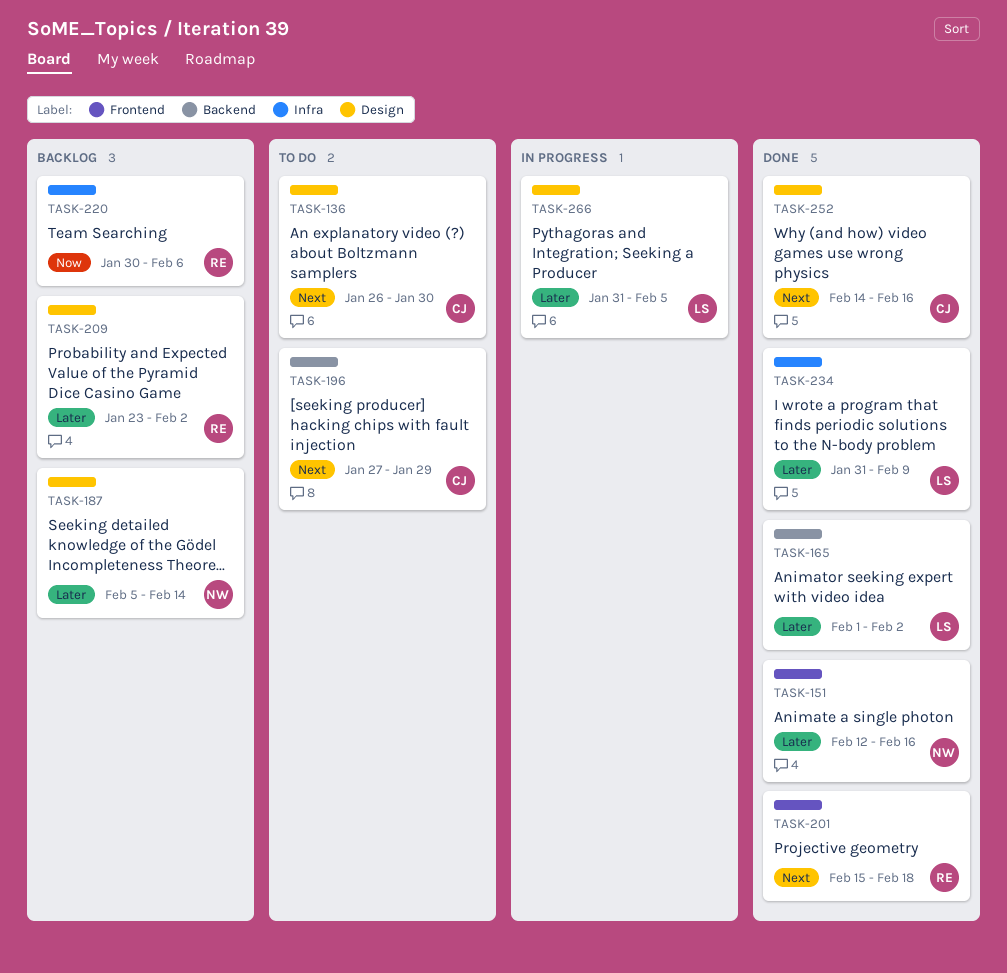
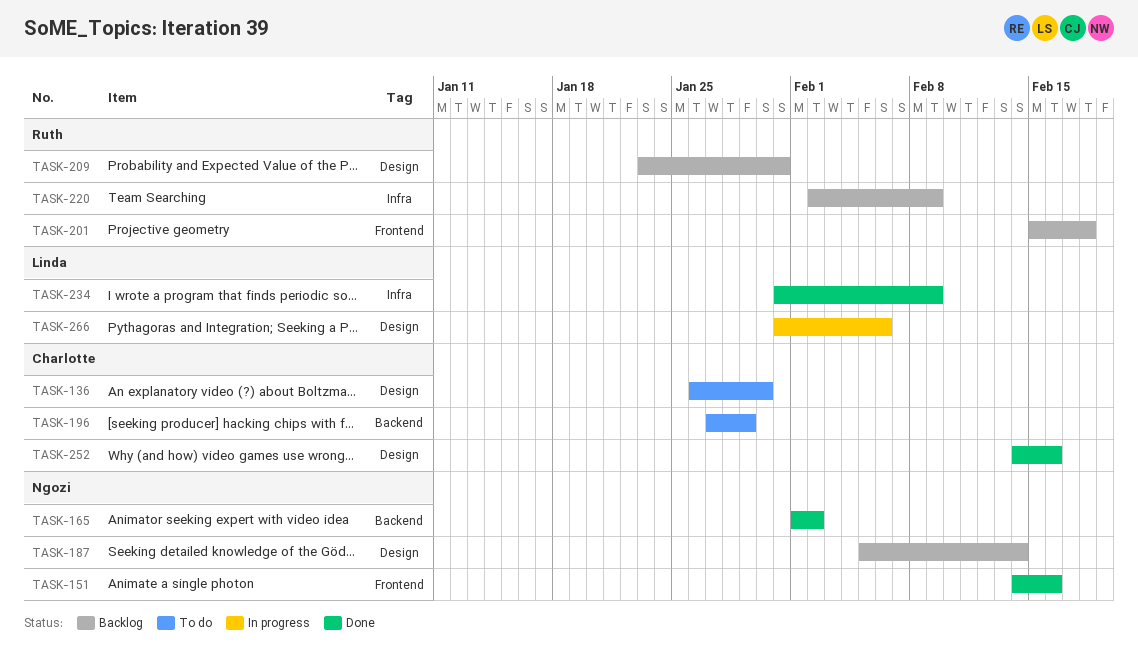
TASK-151, start: Feb 12 -> Feb 14
TASK-165, owner: Linda -> Ngozi
TASK-201, status: Done -> Backlog
TASK-209, due: Feb 2 -> Jan 31
TASK-220, start: Jan 30 -> Feb 2
TASK-220, due: Feb 6 -> Feb 9
TASK-266, due: Feb 5 -> Feb 6

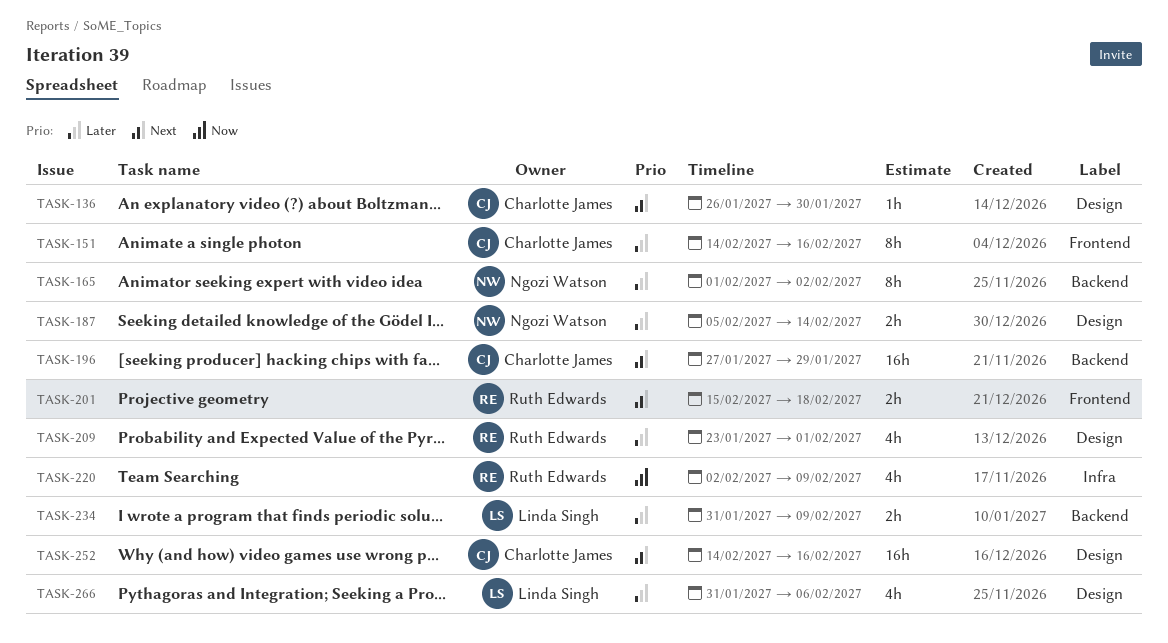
TASK-151, owner: Ngozi Watson -> Charlotte James
TASK-209, due: Jan 31 -> Feb 1
TASK-234, label: Infra -> Backend

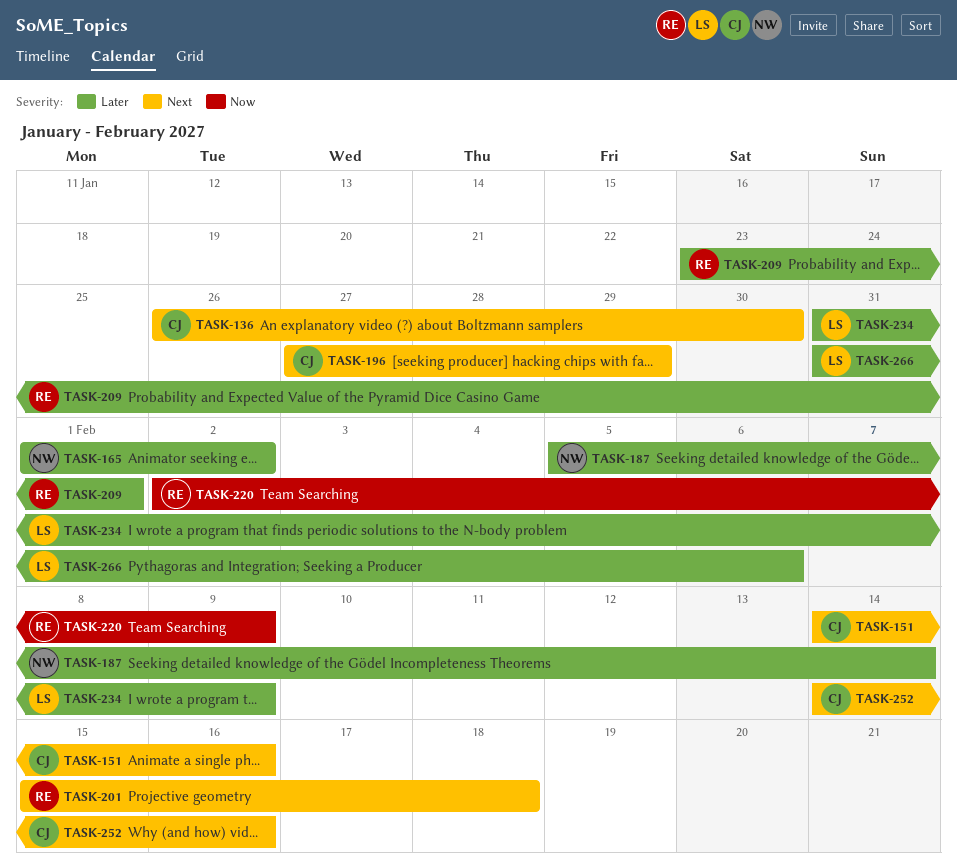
TASK-151, priority: Later -> Next

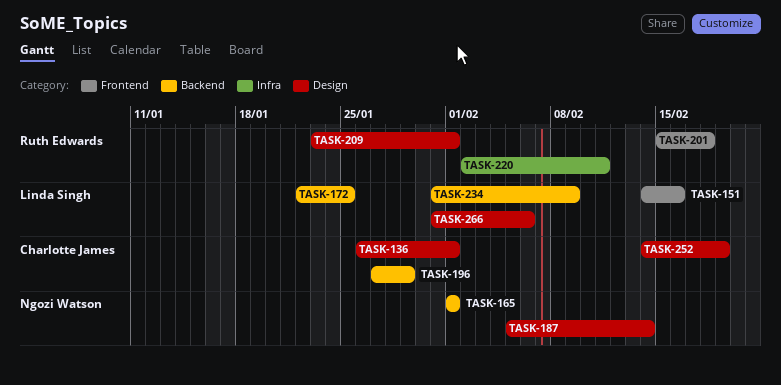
TASK-136, due: Jan 30 -> Feb 1
TASK-151, owner: Charlotte James -> Linda Singh
TASK-165, due: Feb 2 -> Feb 1
TASK-172: none -> present
TASK-220, due: Feb 9 -> Feb 11
TASK-252, due: Feb 16 -> Feb 19

